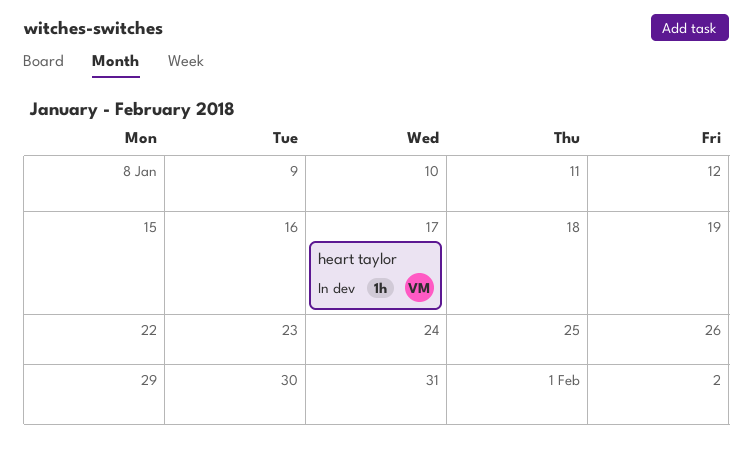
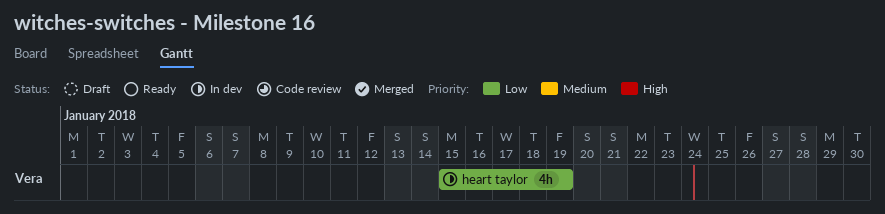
heart taylor, estimate: 1h -> 4h
heart taylor, due: Jan 17 -> Jan 19

